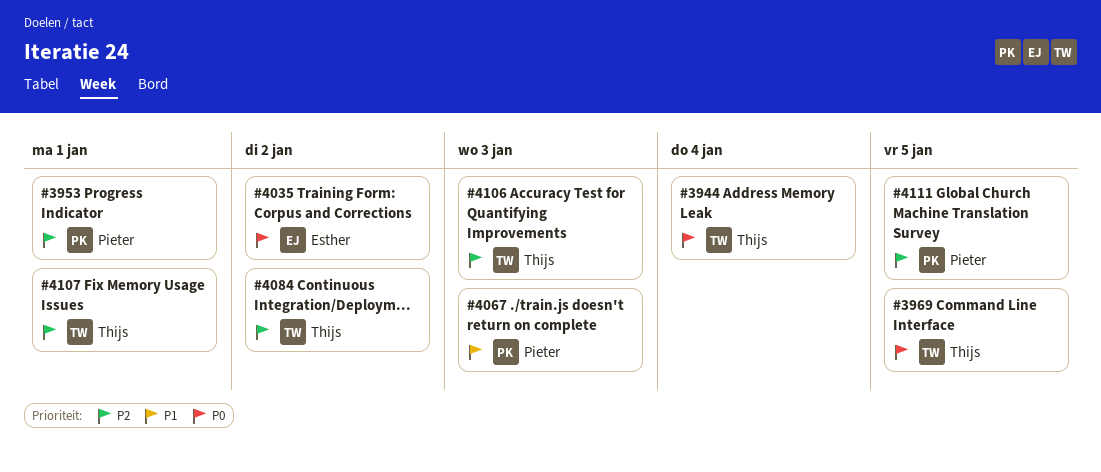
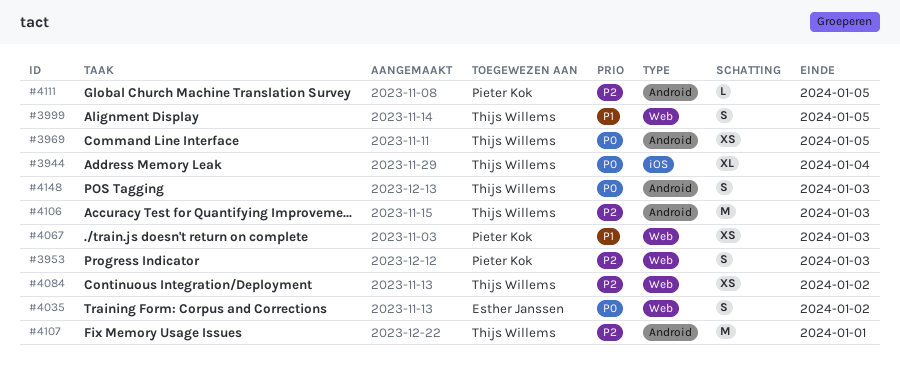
#3953, due: Jan 1 -> Jan 3
#3999: none -> present
#4148: none -> present

